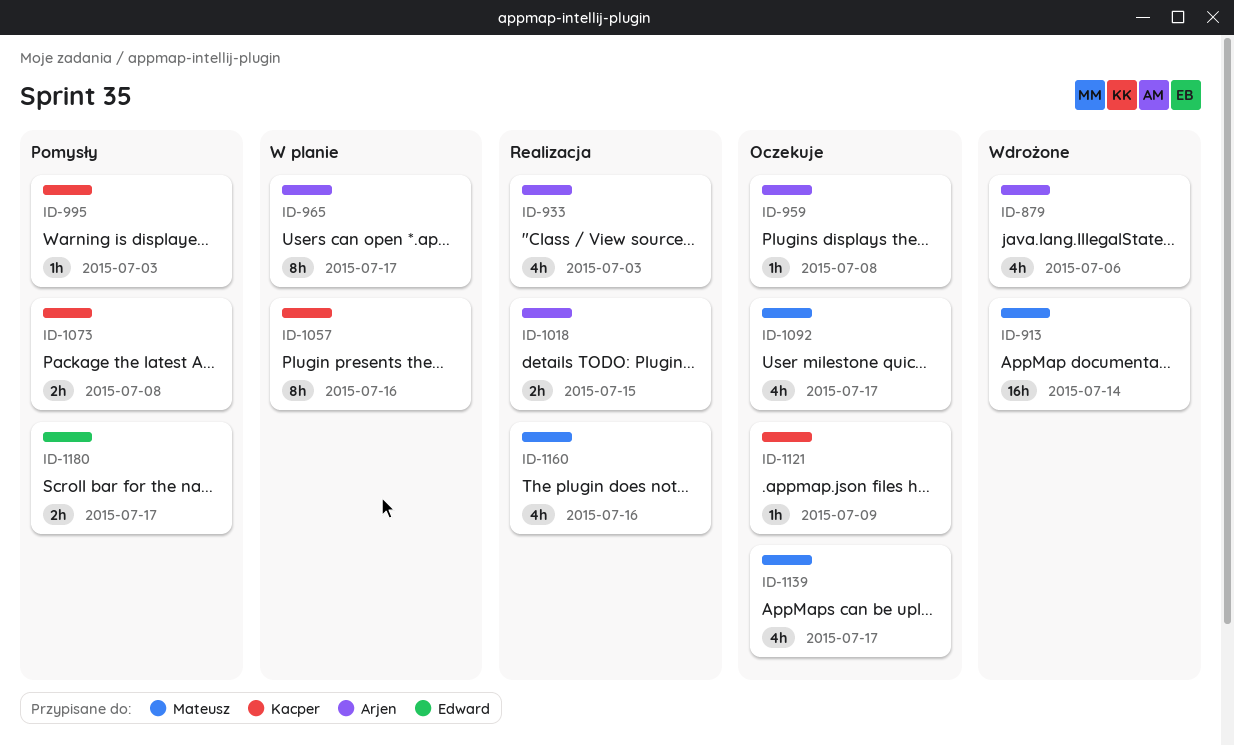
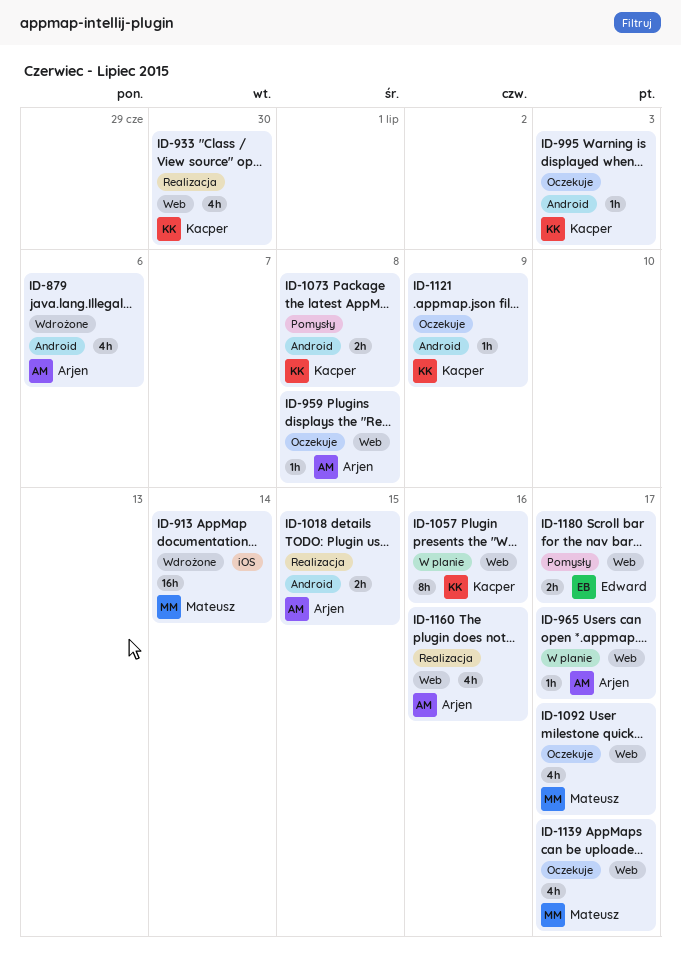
ID-933, owner: Arjen -> Kacper
ID-933, due: Jul 3 -> Jun 30
ID-965, estimate: 8h -> 1h
ID-995, status: Pomysły -> Oczekuje
ID-1160, owner: Mateusz -> Arjen

